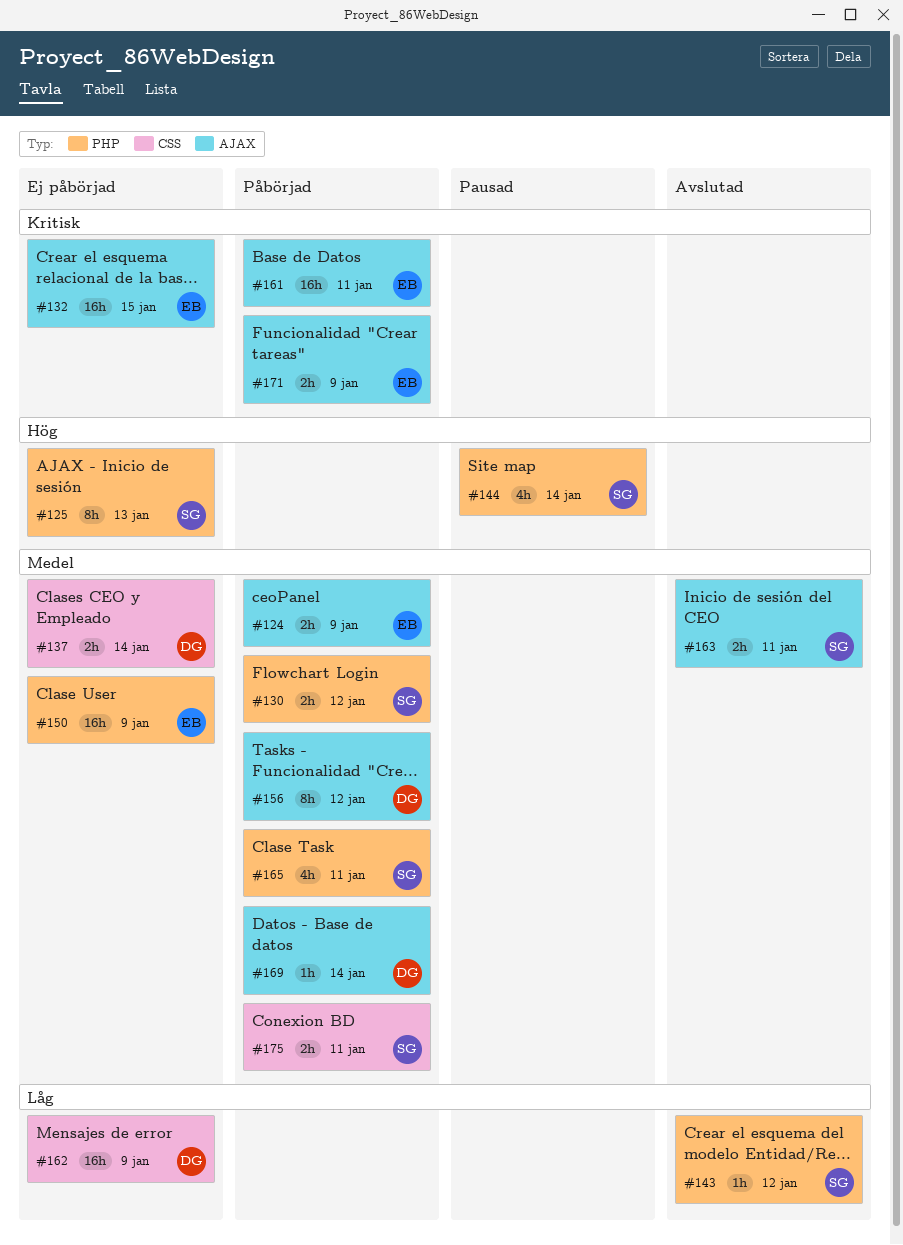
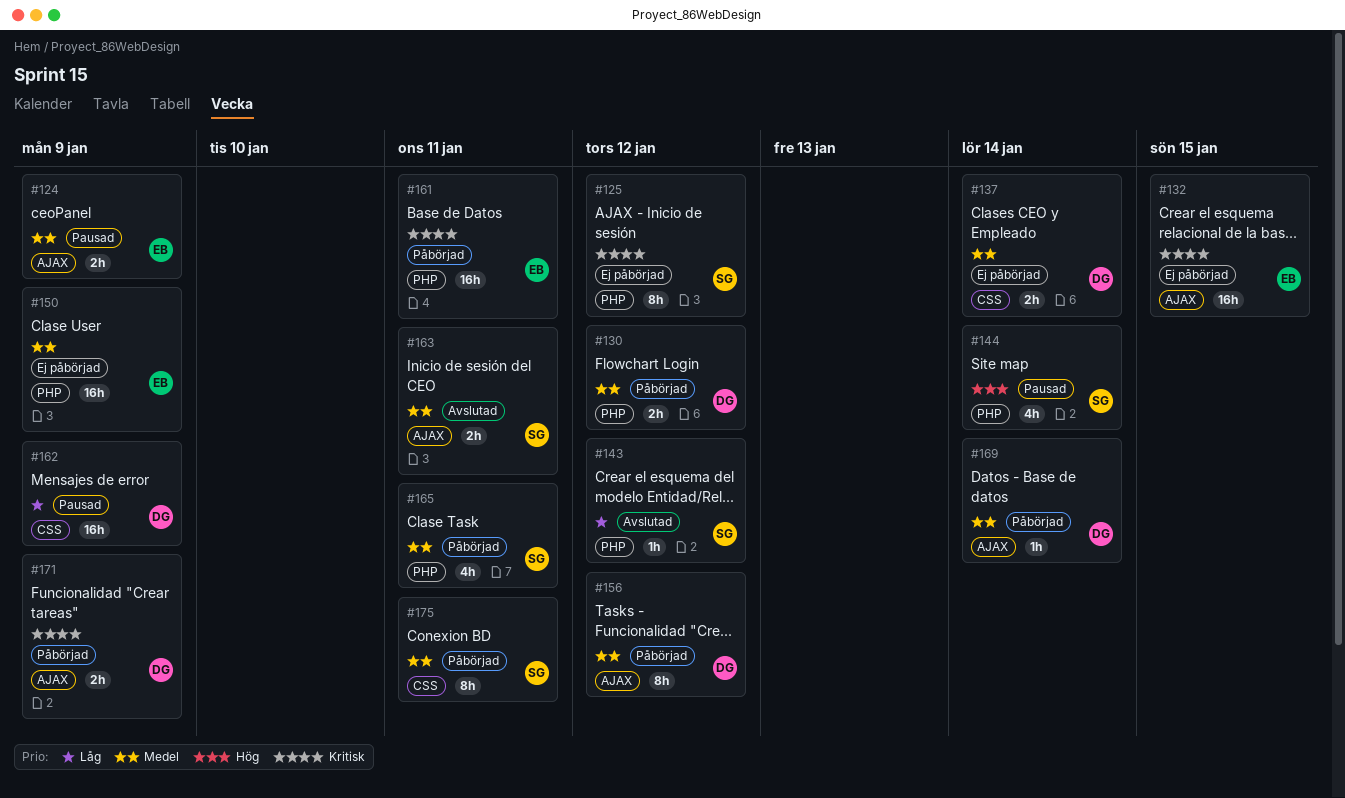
#124, status: Påbörjad -> Pausad
#125, priority: Hög -> Kritisk
#125, due: Jan 13 -> Jan 12
#130, owner: SG -> DG
#161, label: AJAX -> PHP
#162, status: Ej påbörjad -> Pausad
#171, owner: EB -> DG
#175, estimate: 2h -> 8h

